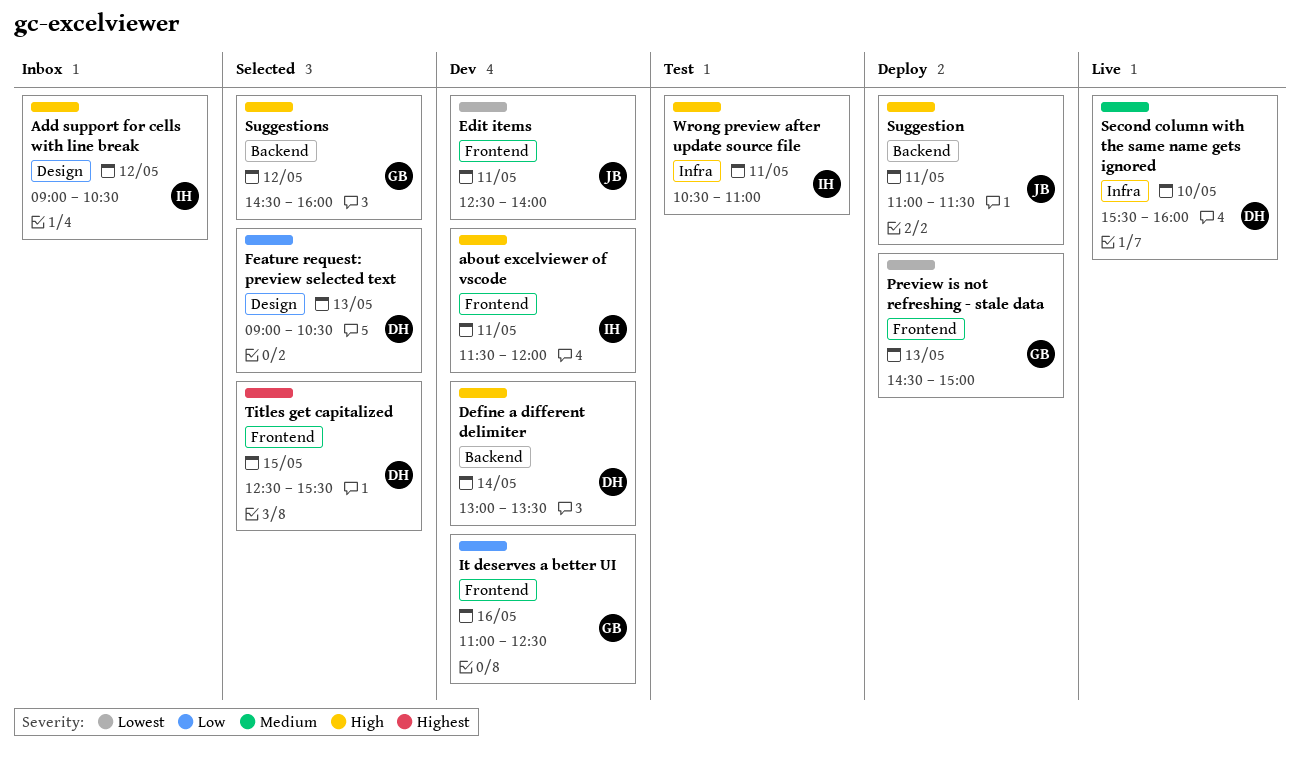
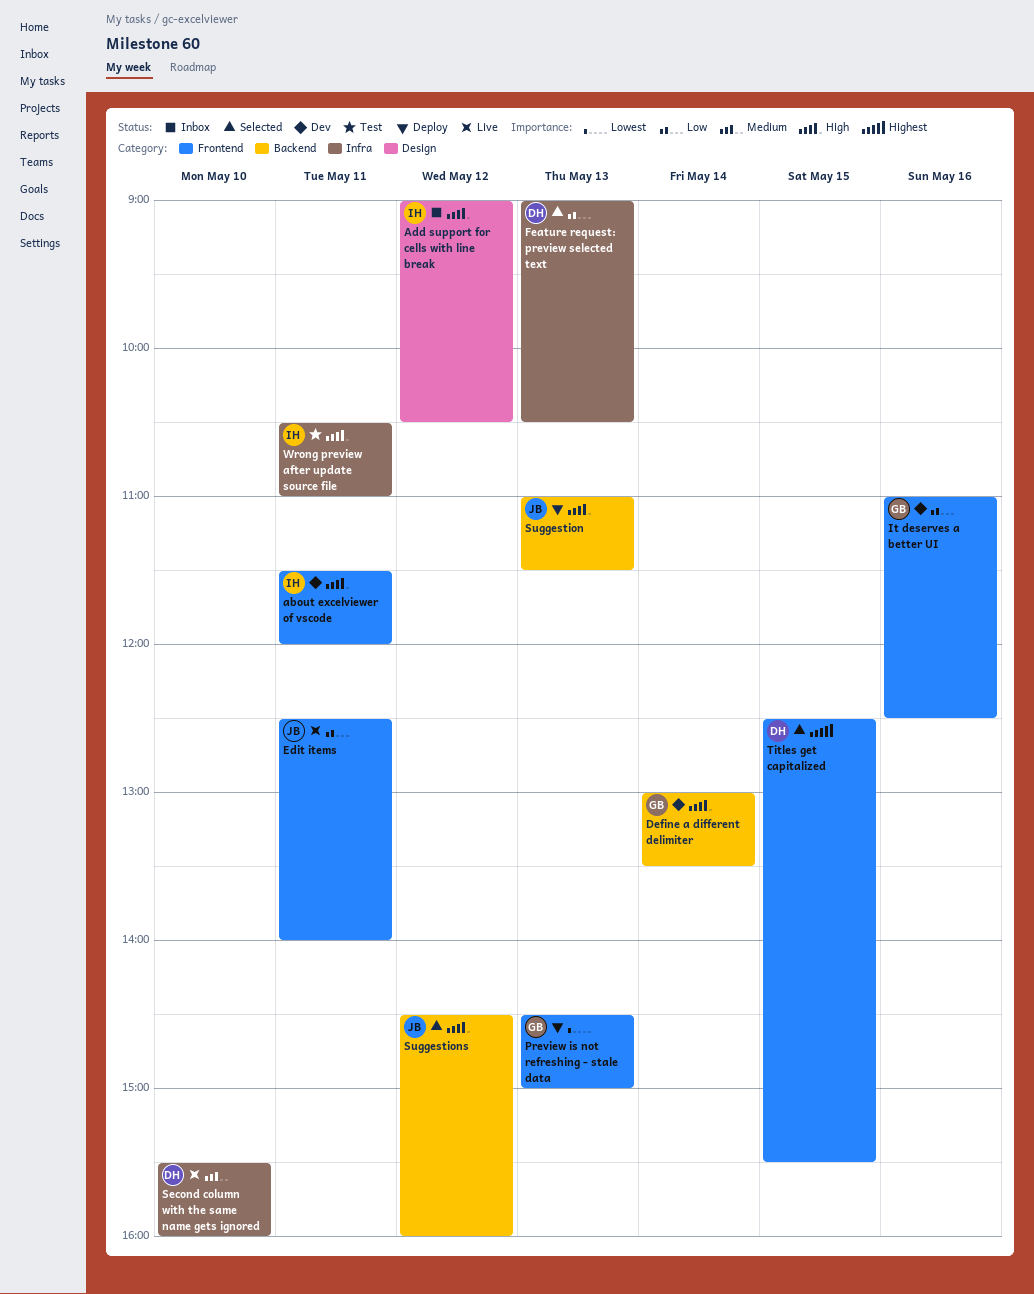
Define a different delimiter, owner: DH -> GB
Edit items, status: Dev -> Live
Edit items, priority: Lowest -> Low
Feature request: preview selected text, label: Design -> Infra
Suggestion, day: May 11 -> May 13
Suggestions, owner: GB -> JB

